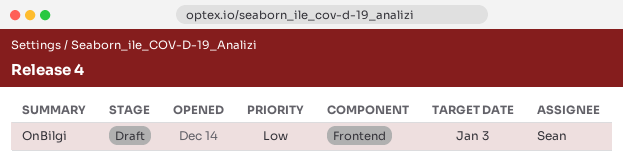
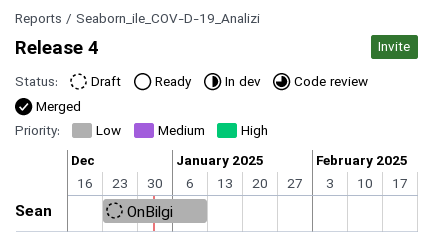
OnBilgi, due: Jan 3 -> Jan 10

